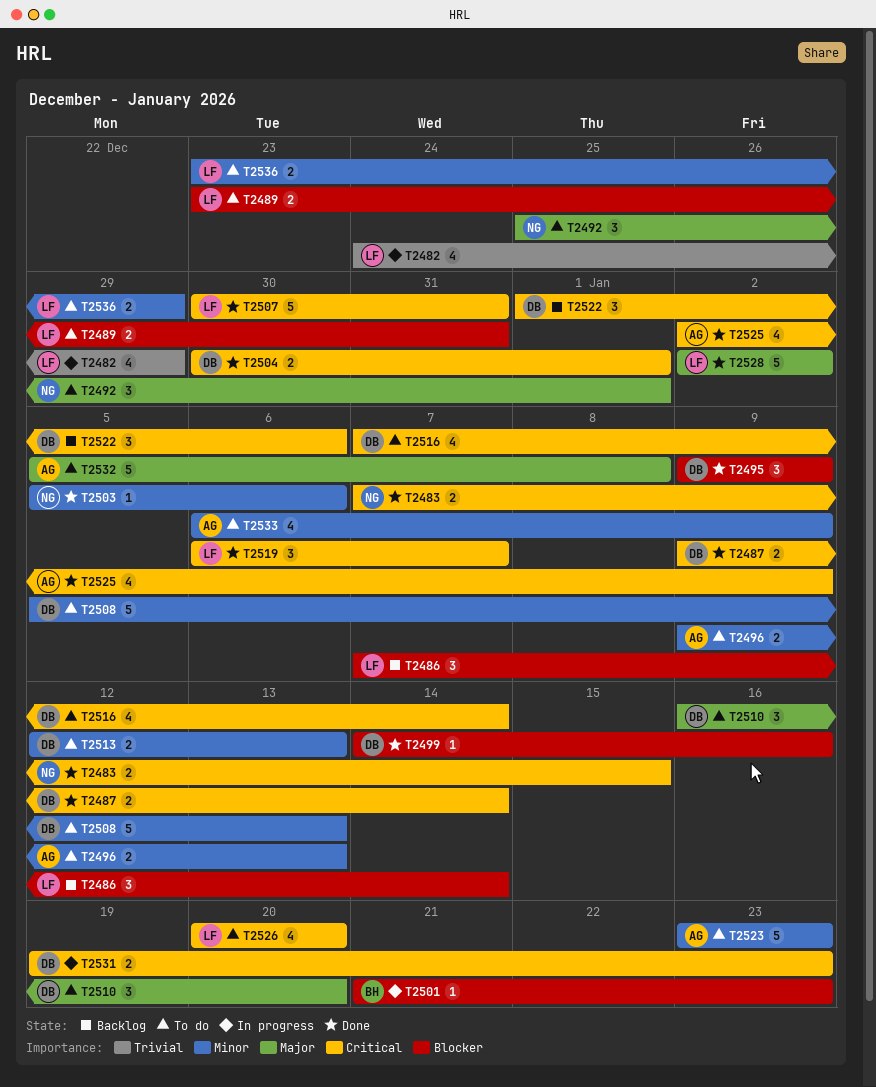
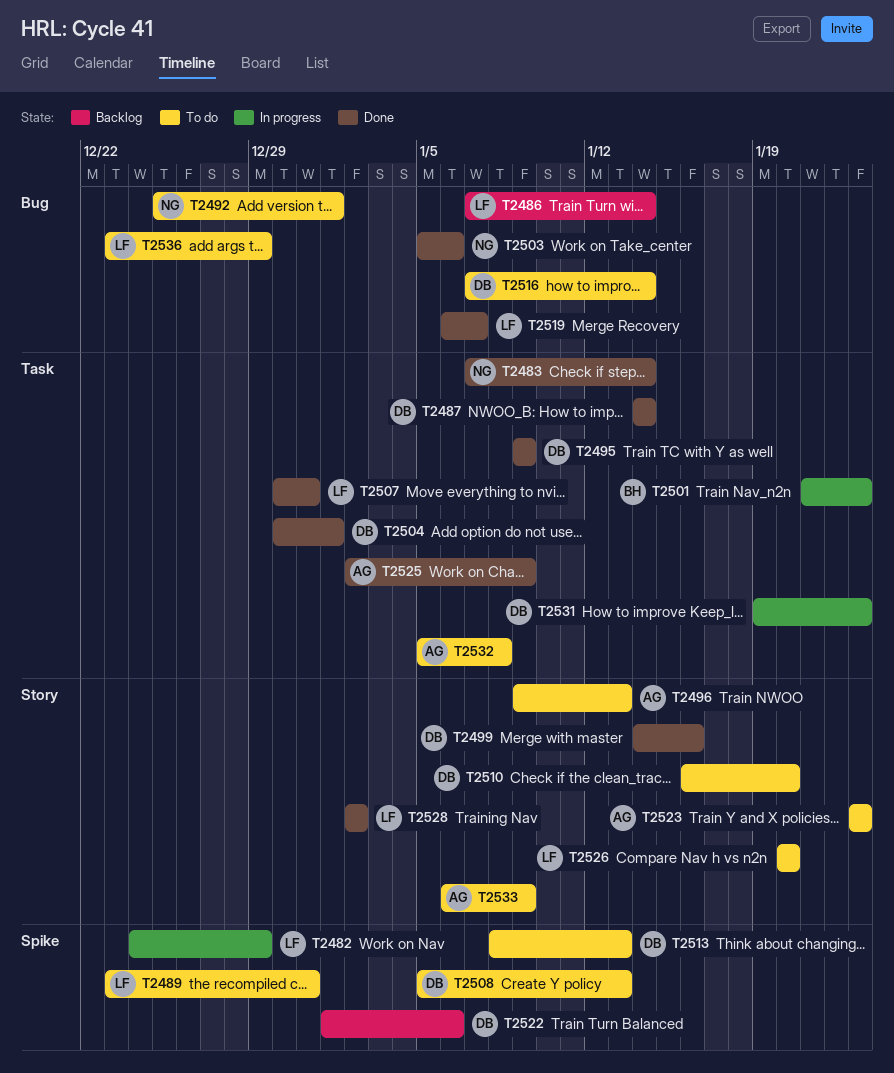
T2483, due: Jan 15 -> Jan 14
T2487, start: Jan 9 -> Jan 14
T2513, start: Jan 12 -> Jan 8

